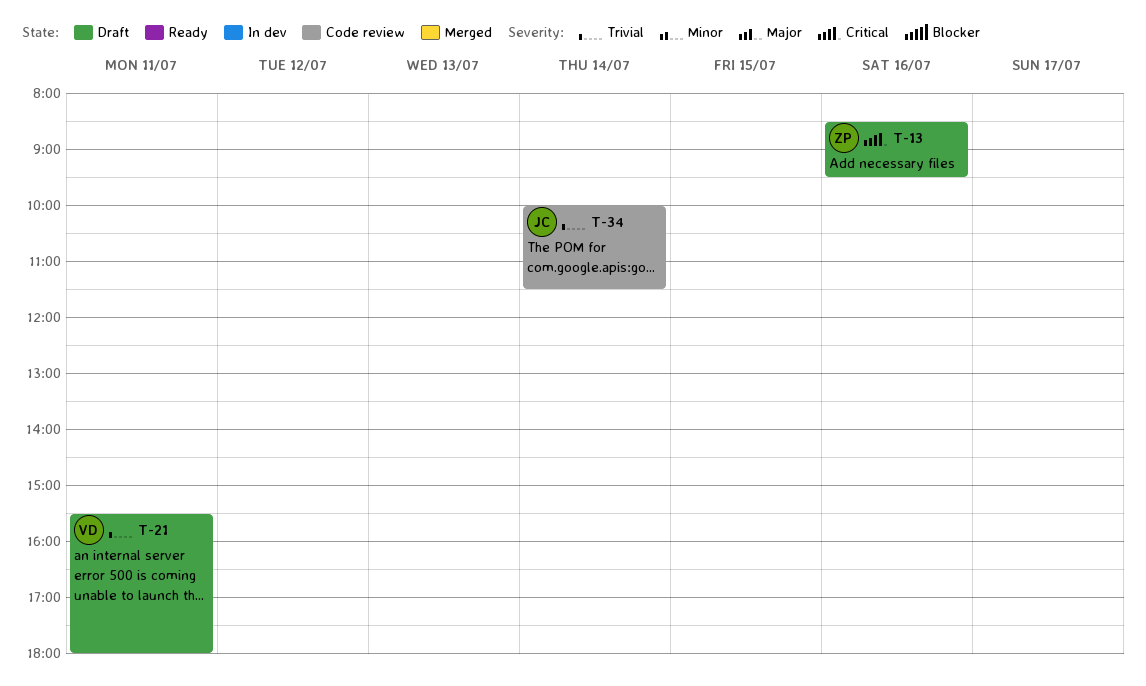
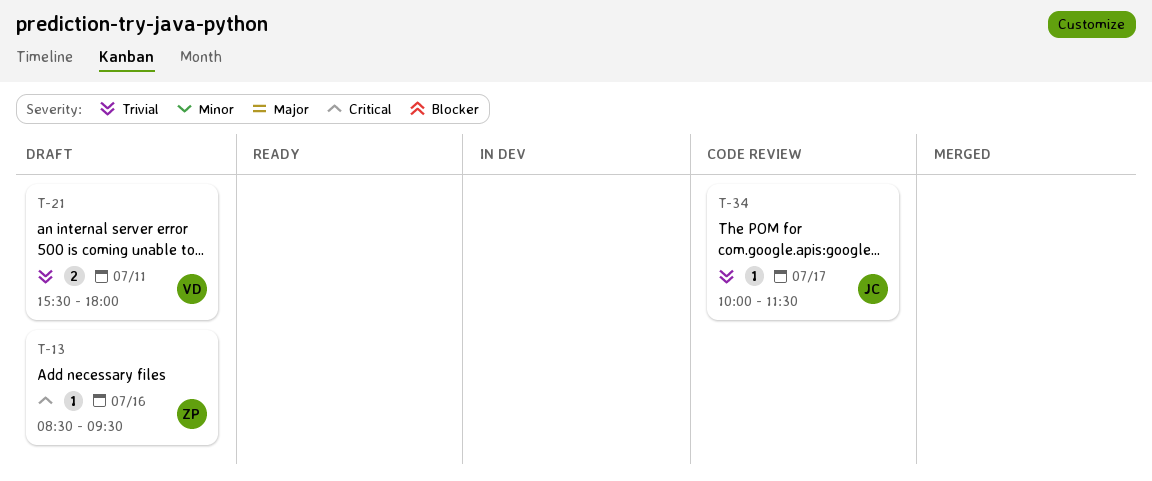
T-34, day: Jul 14 -> Jul 17

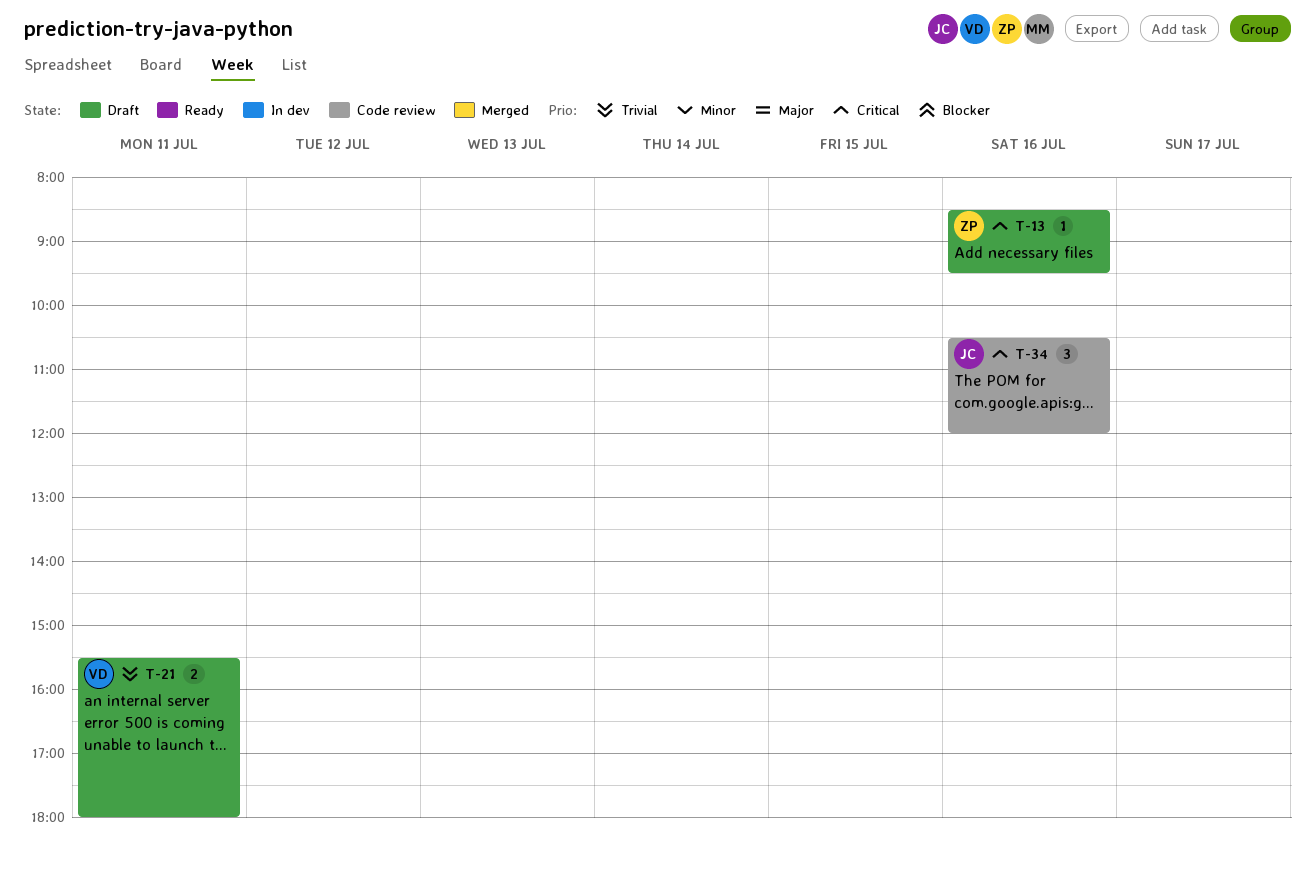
T-34, priority: Trivial -> Critical
T-34, estimate: 1 -> 3
T-34, day: Jul 17 -> Jul 16
T-34, begins: 10:00 -> 10:30
T-34, ends: 11:30 -> 12:00

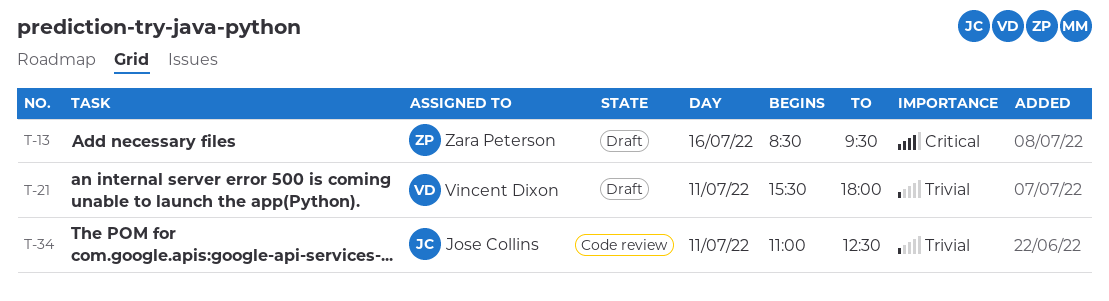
T-34, priority: Critical -> Trivial
T-34, day: Jul 16 -> Jul 11
T-34, begins: 10:30 -> 11:00
T-34, ends: 12:00 -> 12:30

